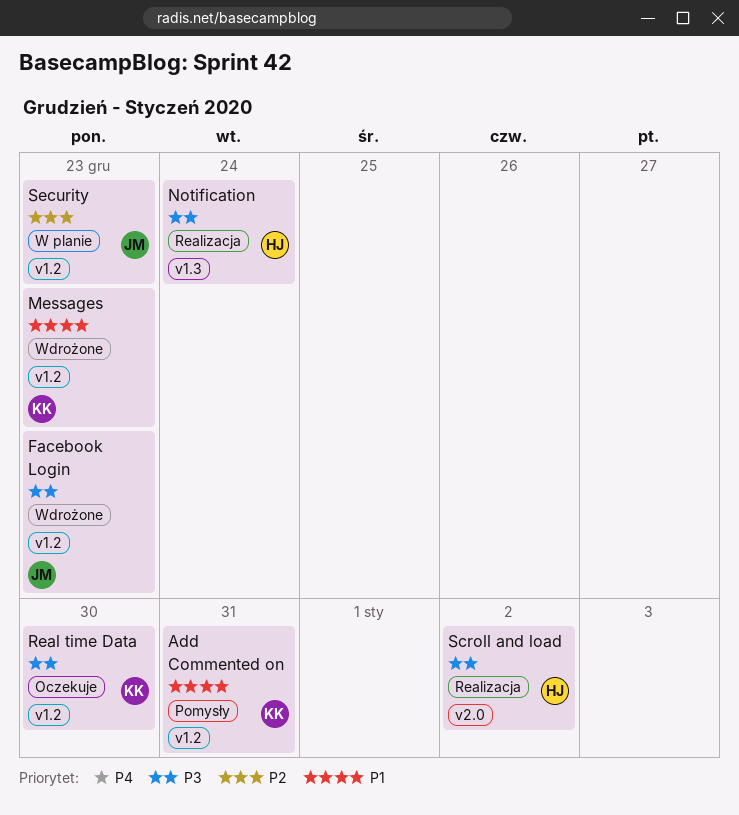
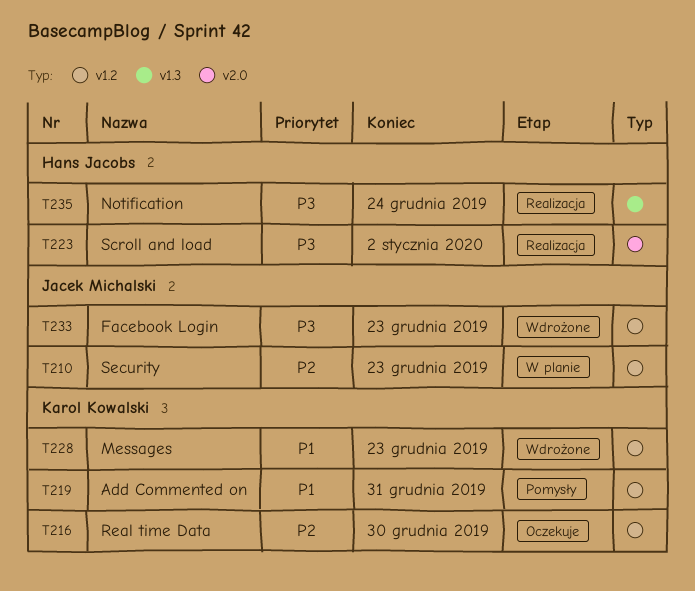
Real time Data, priority: P3 -> P2

